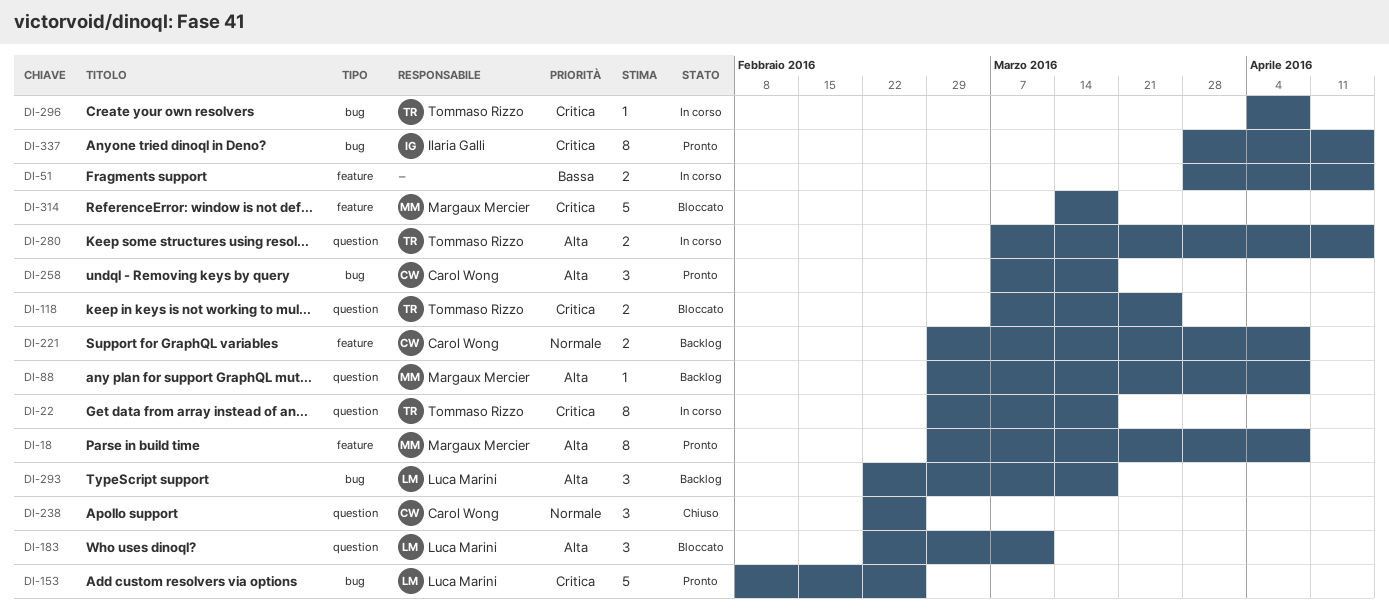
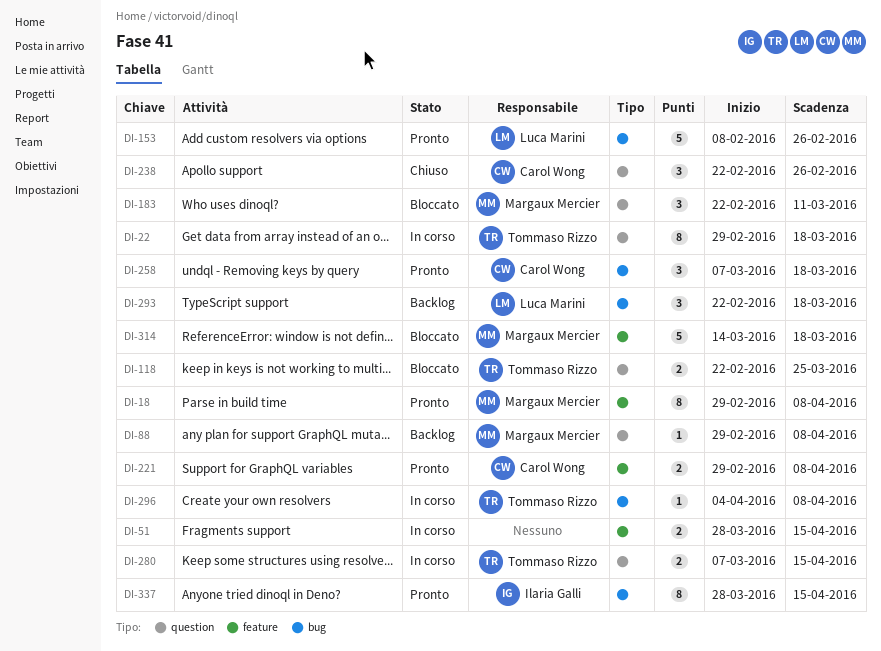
DI-118, start: Mar 7 -> Feb 22
DI-183, owner: Luca Marini -> Margaux Mercier
DI-221, status: Backlog -> Pronto

